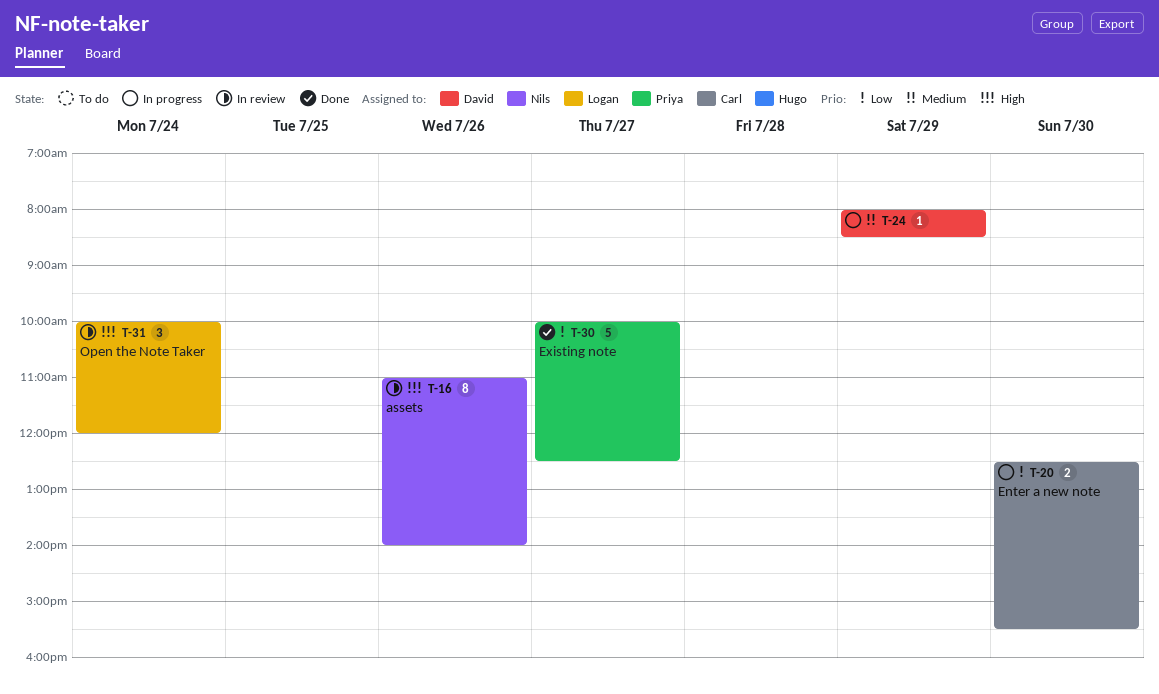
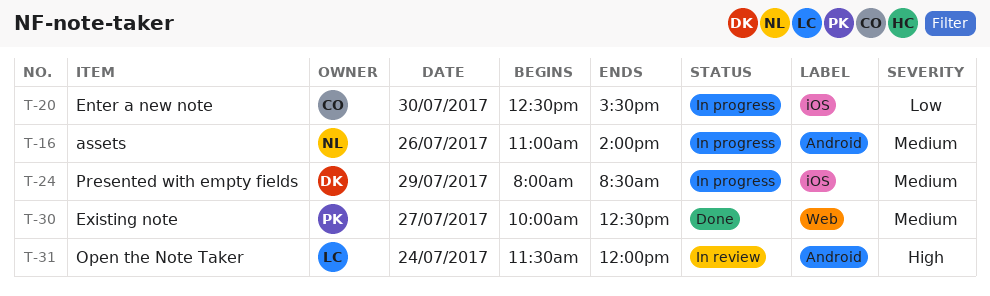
T-16, status: In review -> In progress
T-16, priority: High -> Medium
T-30, priority: Low -> Medium
T-31, begins: 10:00 -> 11:30

